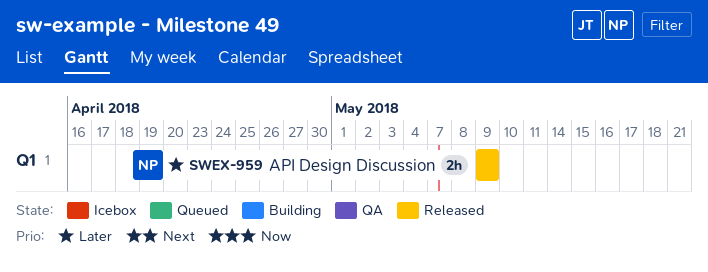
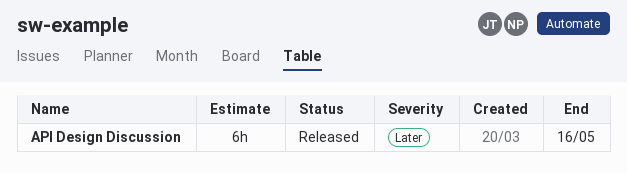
API Design Discussion, estimate: 2h -> 6h
API Design Discussion, due: May 9 -> May 16

